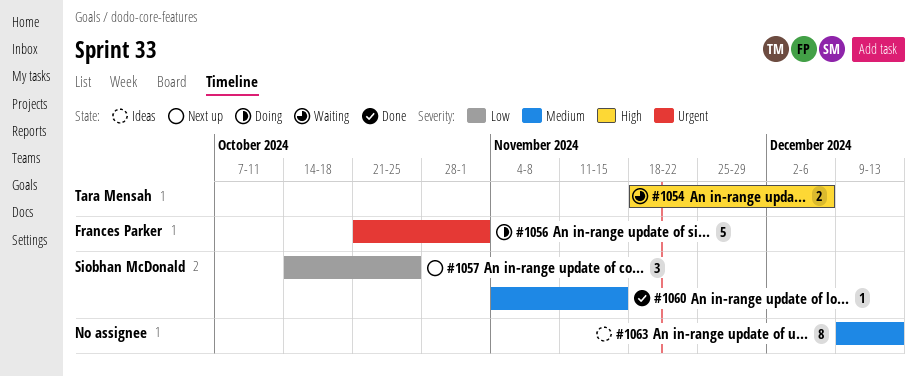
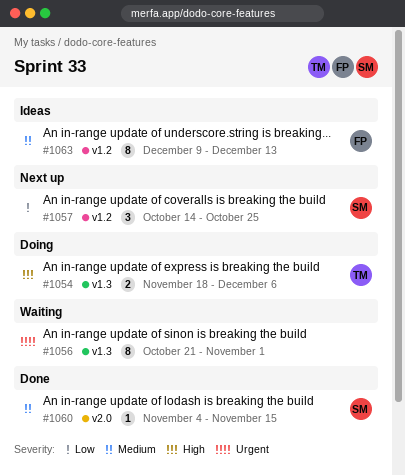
#1054, status: Waiting -> Doing
#1056, status: Doing -> Waiting
#1056, owner: Frances Parker -> none
#1056, estimate: 5 -> 8
#1063, owner: none -> Frances Parker

